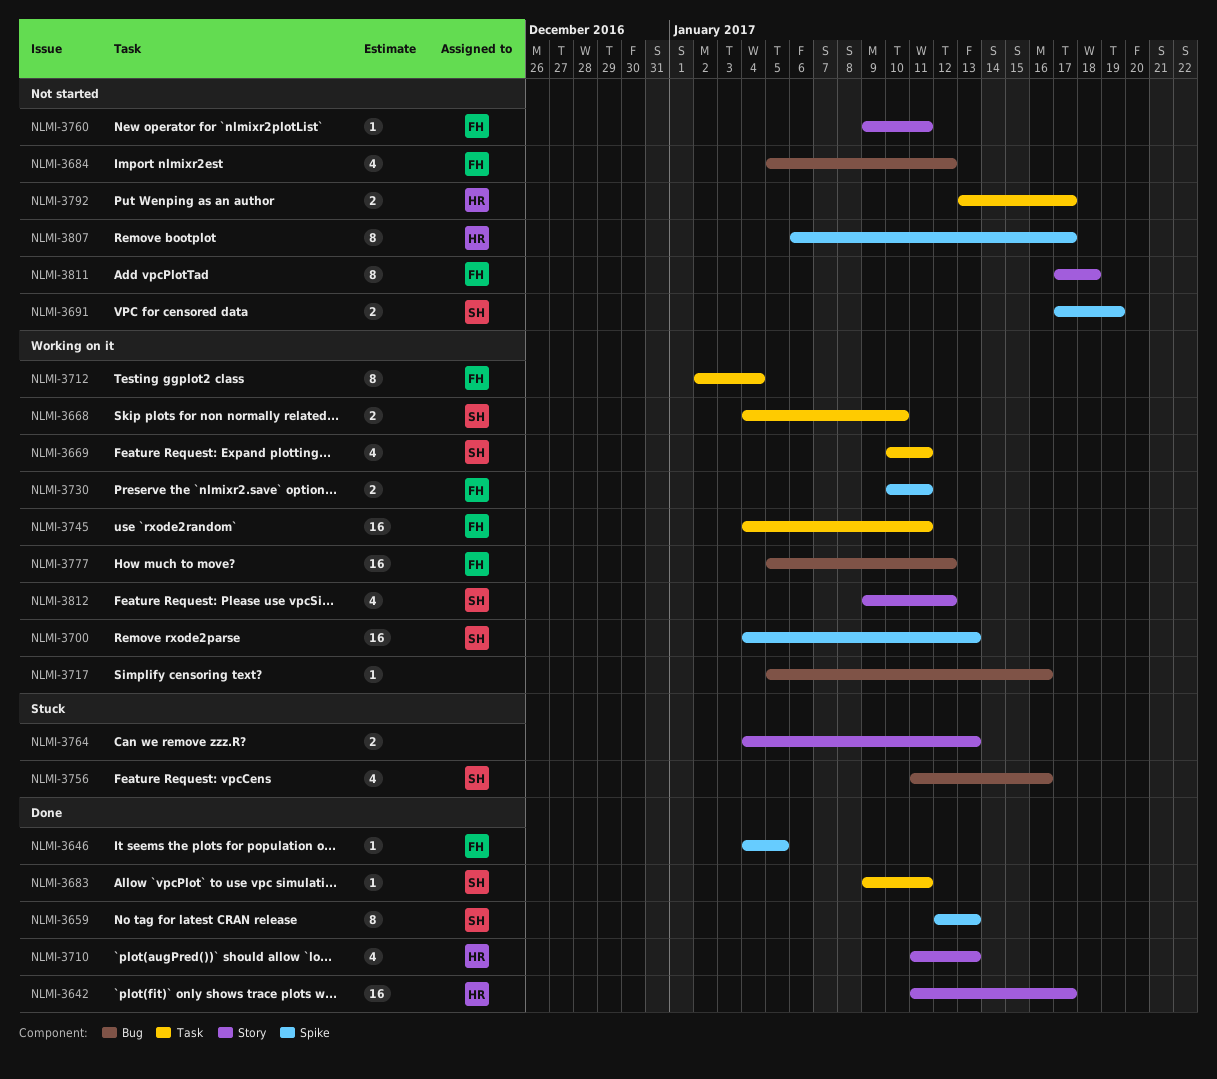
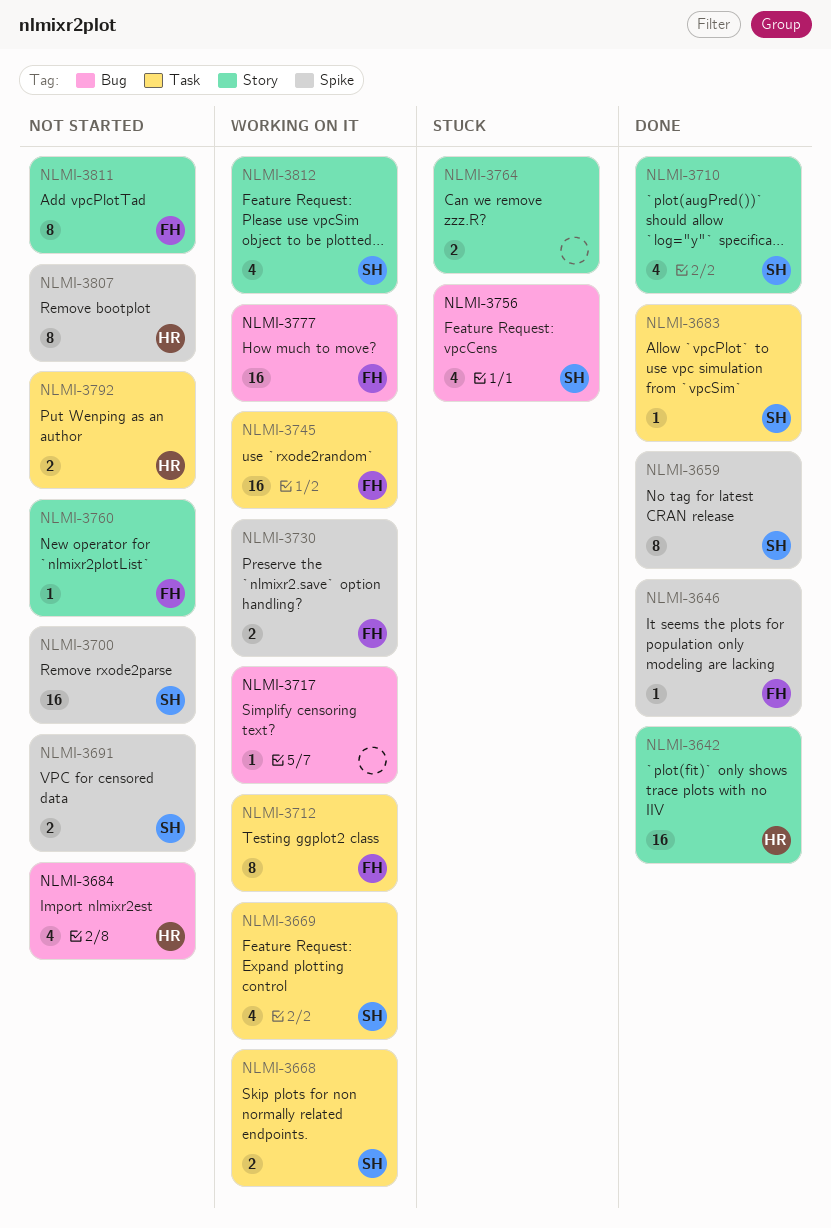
NLMI-3684, owner: FH -> HR
NLMI-3700, status: Working on it -> Not started
NLMI-3710, owner: HR -> SH

